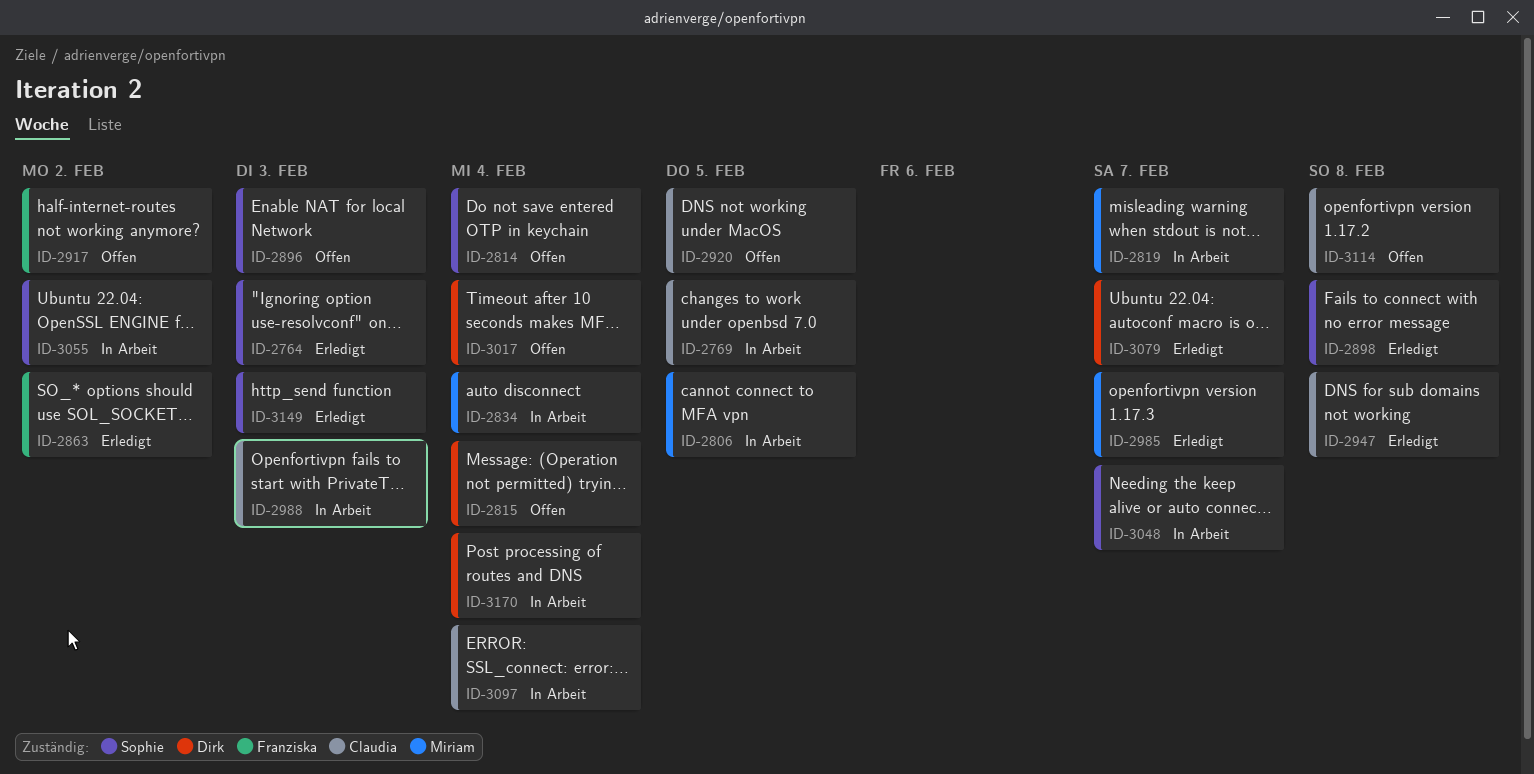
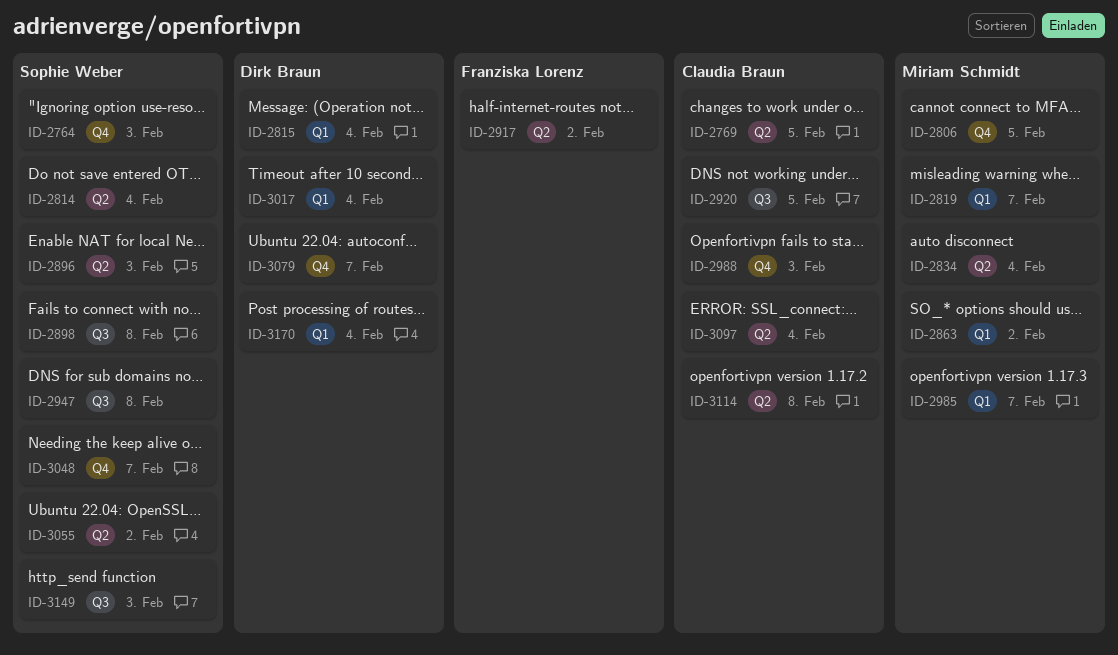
ID-2863, owner: Franziska Lorenz -> Miriam Schmidt
ID-2947, owner: Claudia Braun -> Sophie Weber

